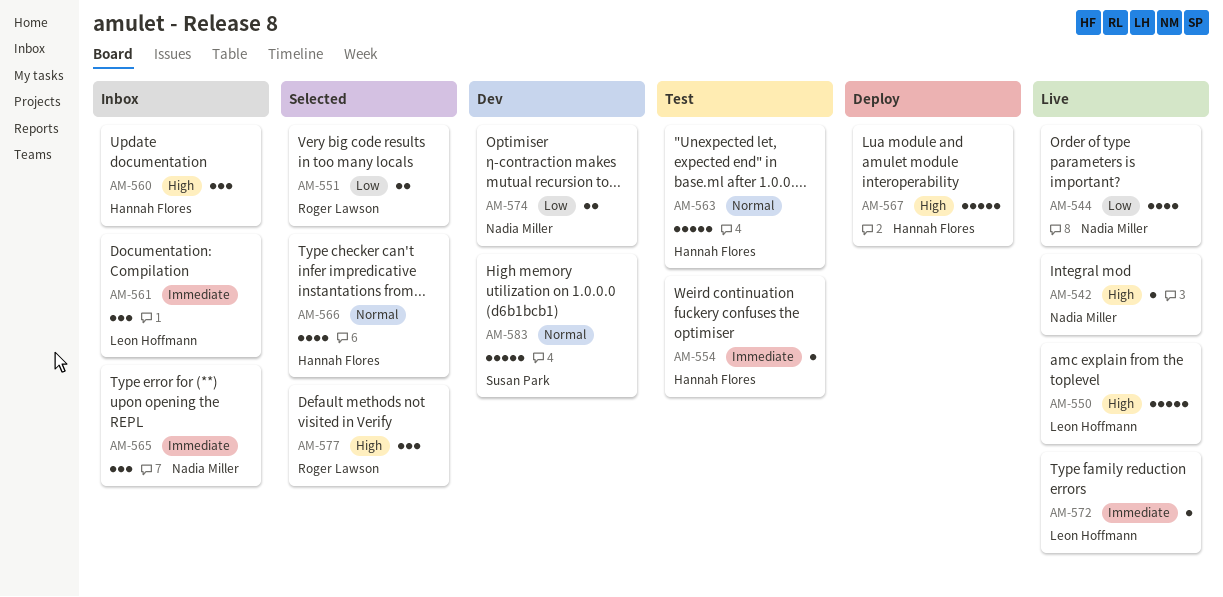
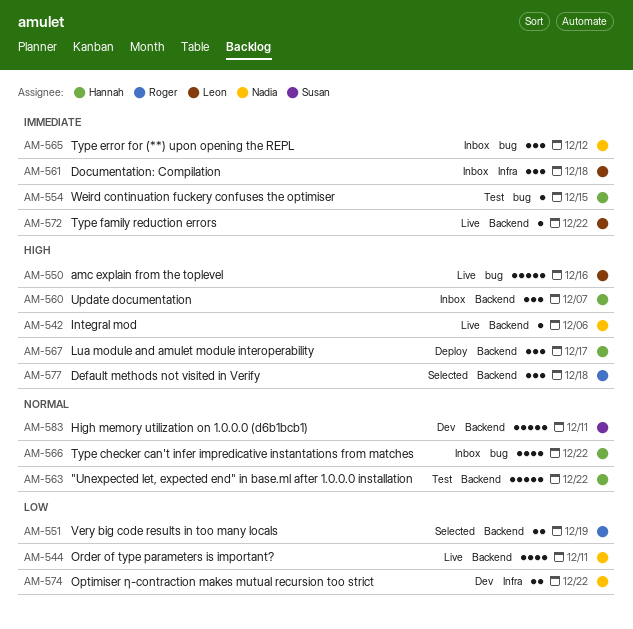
AM-566, status: Selected -> Inbox
AM-567, estimate: 5 -> 3

